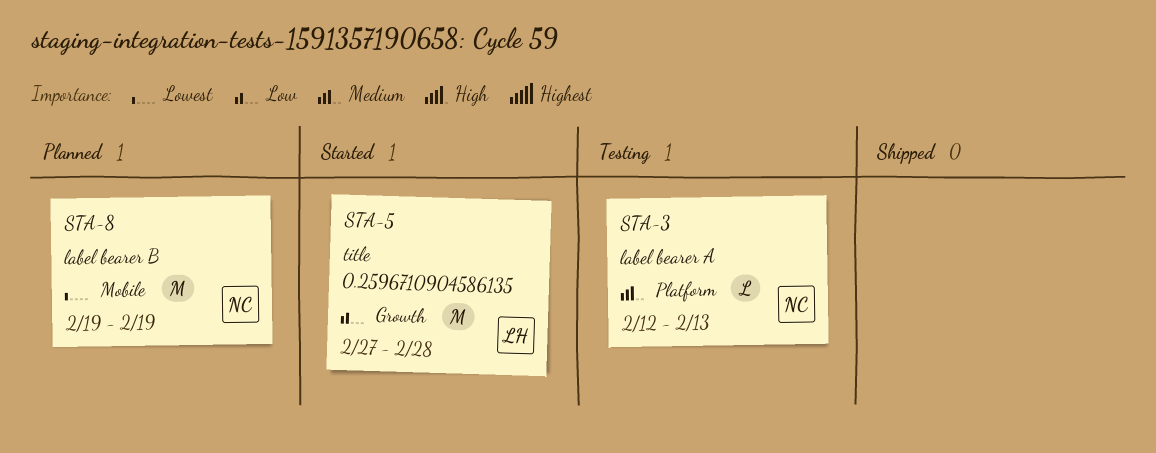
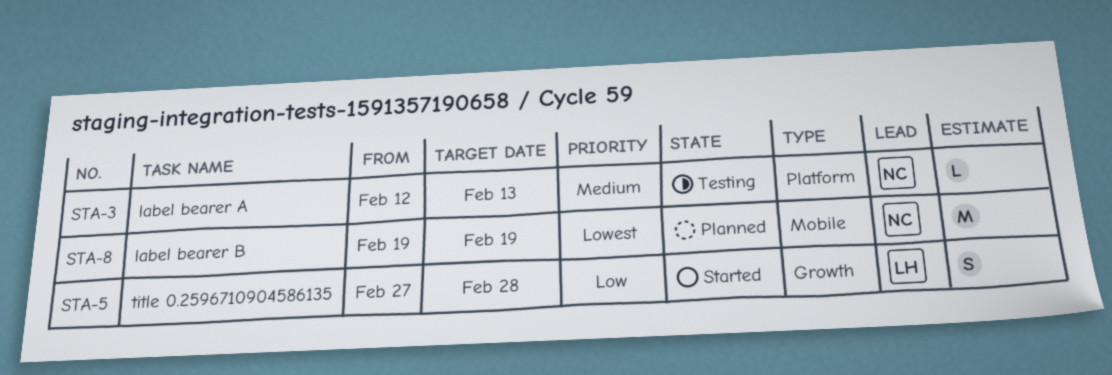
STA-5, estimate: M -> S

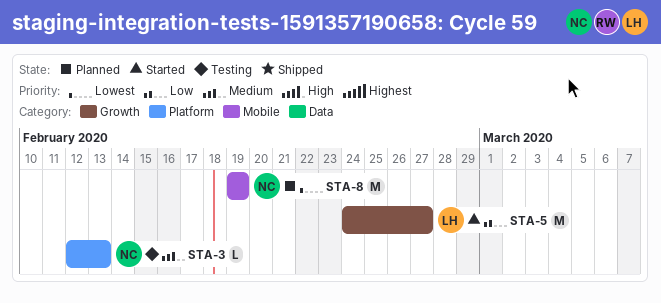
STA-5, estimate: S -> M
STA-5, start: Feb 27 -> Feb 24
STA-5, due: Feb 28 -> Feb 27

